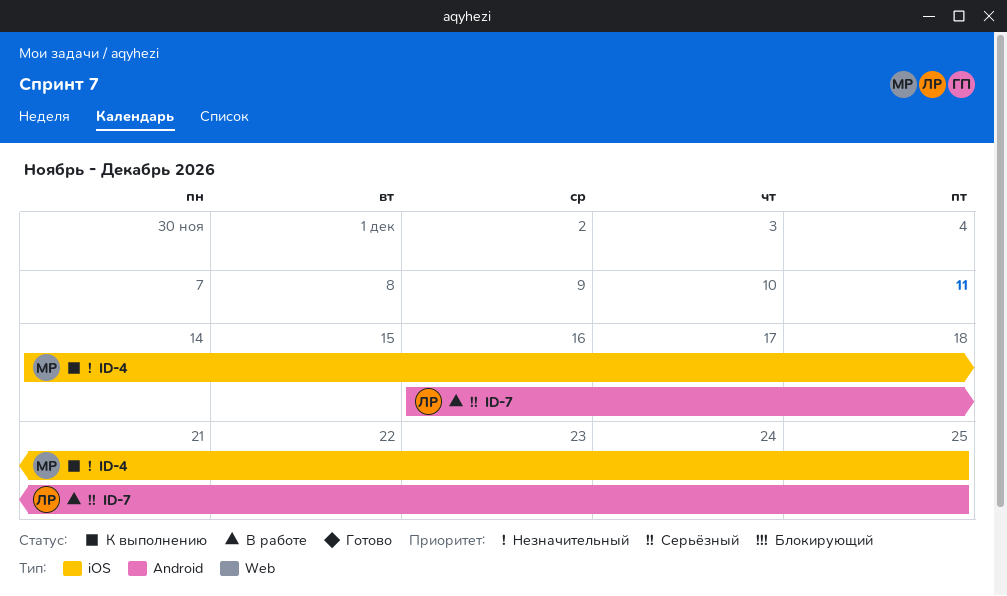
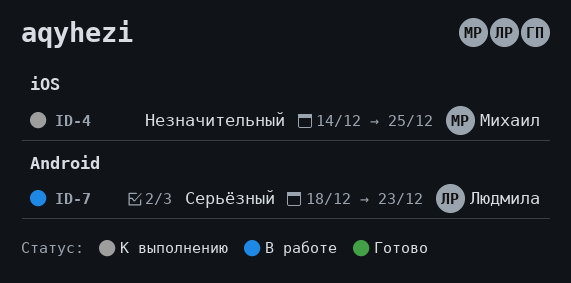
ID-7, start: Dec 16 -> Dec 18
ID-7, due: Dec 25 -> Dec 23

